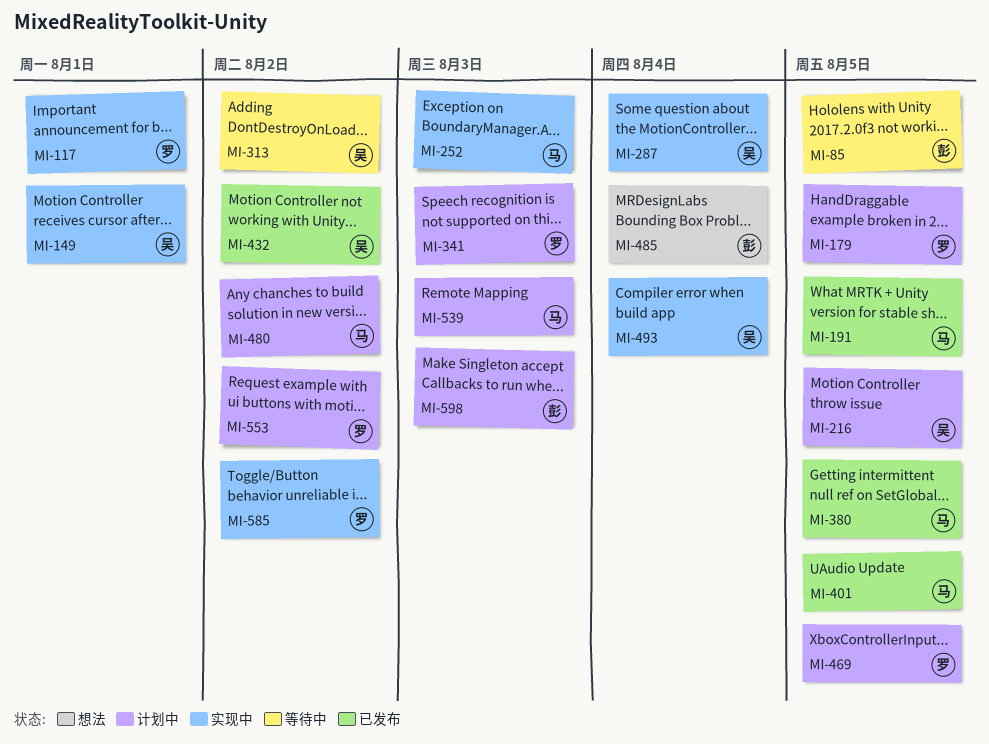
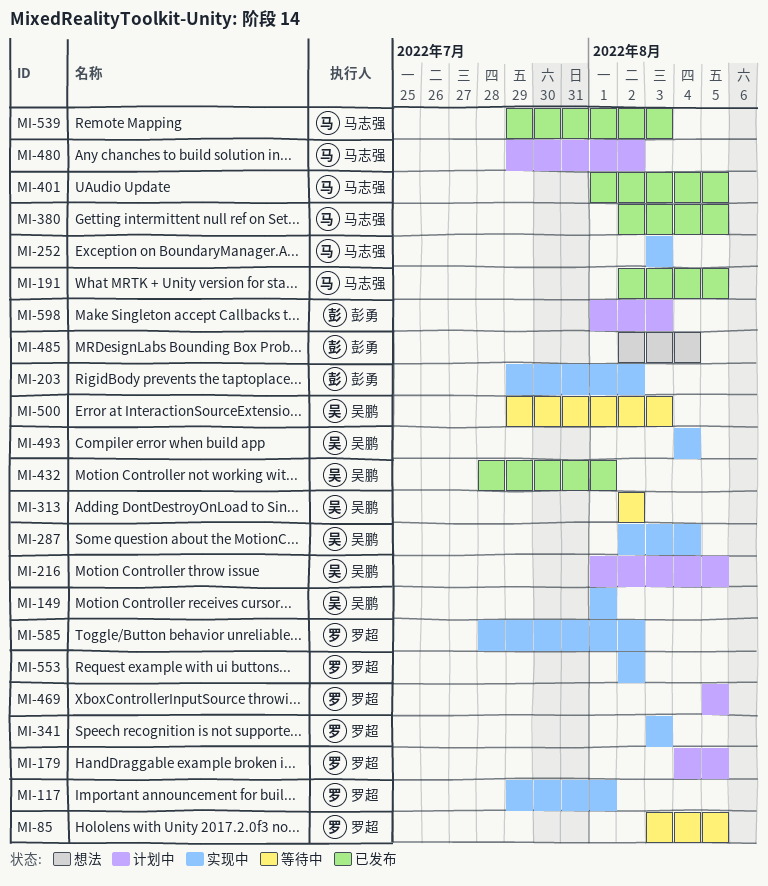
MI-85, owner: 彭勇 -> 罗超
MI-203: none -> present
MI-341, status: 计划中 -> 实现中
MI-432, due: Aug 2 -> Aug 1
MI-500: none -> present
MI-539, status: 计划中 -> 已发布
MI-553, status: 计划中 -> 实现中

